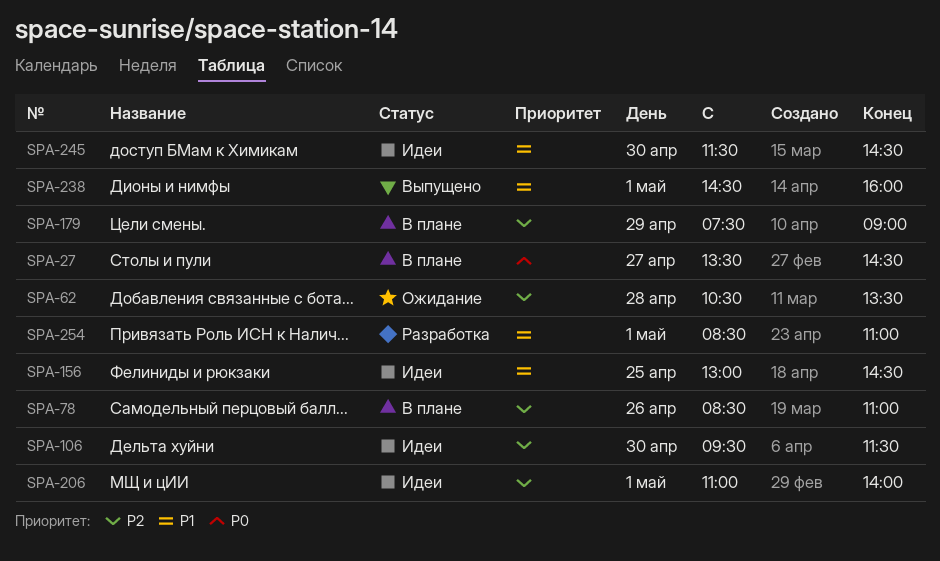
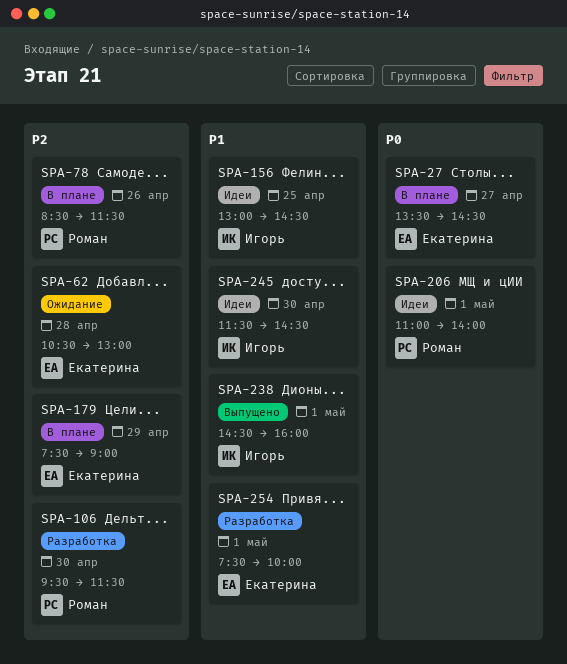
SPA-62, ends: 13:30 -> 13:00
SPA-78, ends: 11:00 -> 11:30
SPA-106, status: Идеи -> Разработка
SPA-206, priority: P2 -> P0
SPA-254, begins: 08:30 -> 07:30
SPA-254, ends: 11:00 -> 10:00

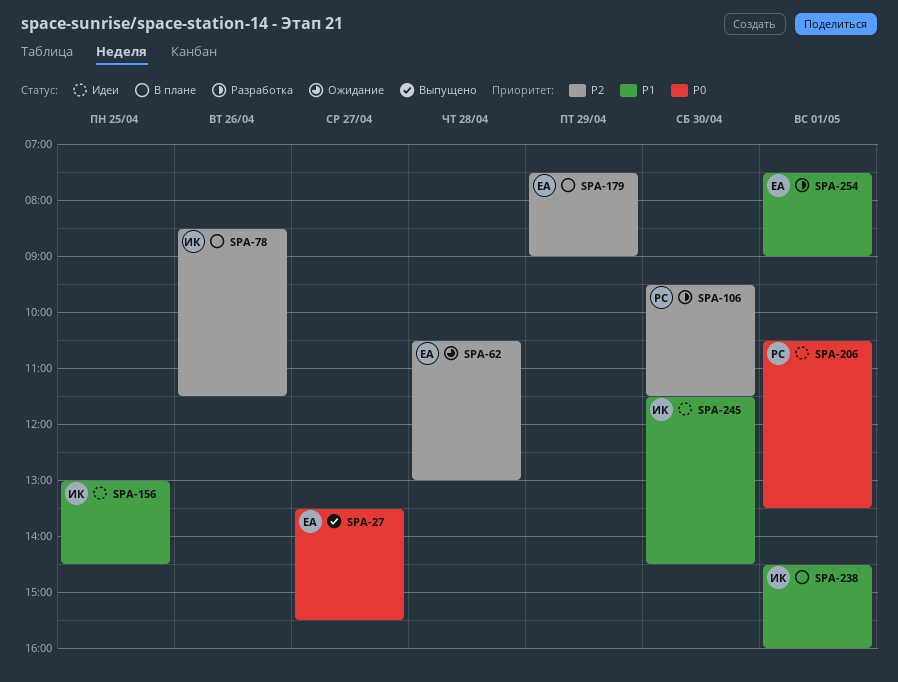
SPA-27, status: В плане -> Выпущено
SPA-27, ends: 14:30 -> 15:30
SPA-78, owner: Роман -> Игорь
SPA-206, begins: 11:00 -> 10:30
SPA-206, ends: 14:00 -> 13:30
SPA-238, status: Выпущено -> В плане
SPA-254, ends: 10:00 -> 09:00

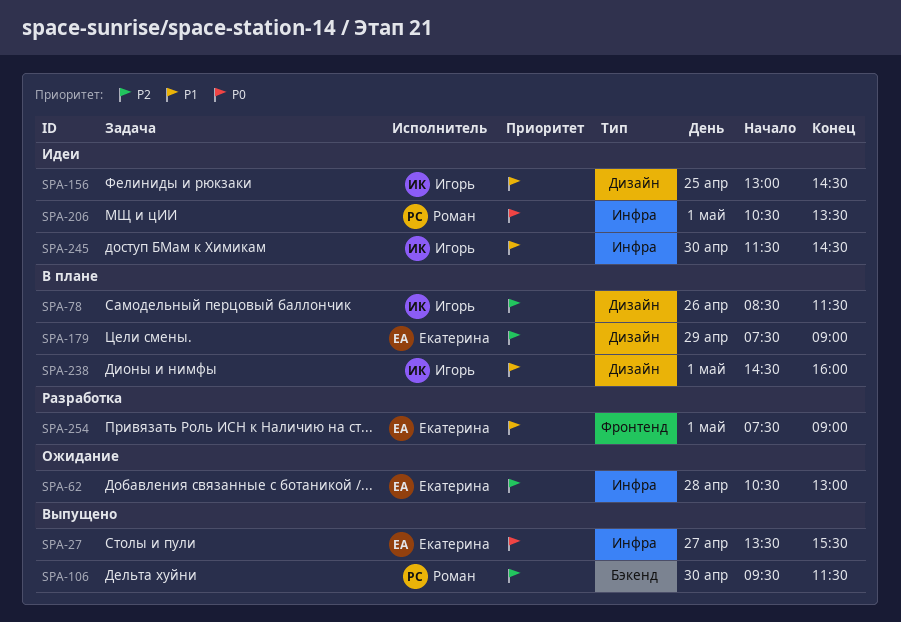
SPA-106, status: Разработка -> Выпущено

